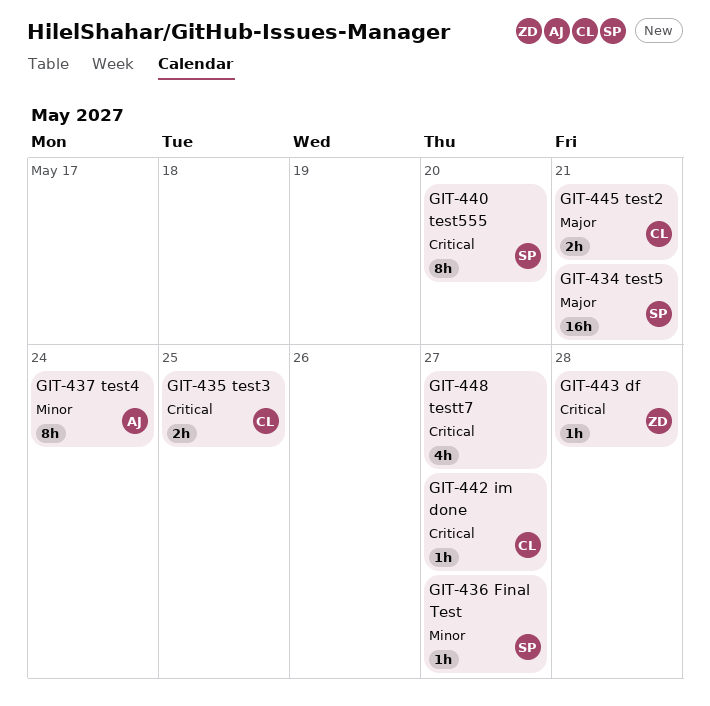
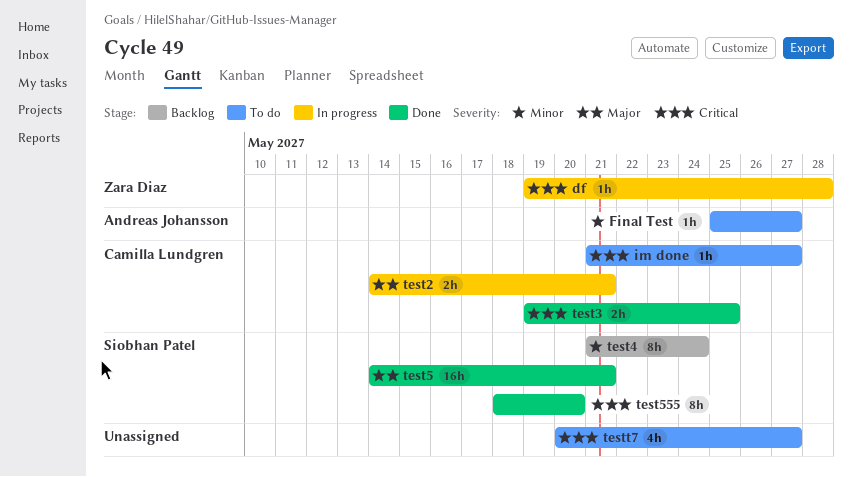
Final Test, owner: Siobhan Patel -> Andreas Johansson
test4, owner: Andreas Johansson -> Siobhan Patel

